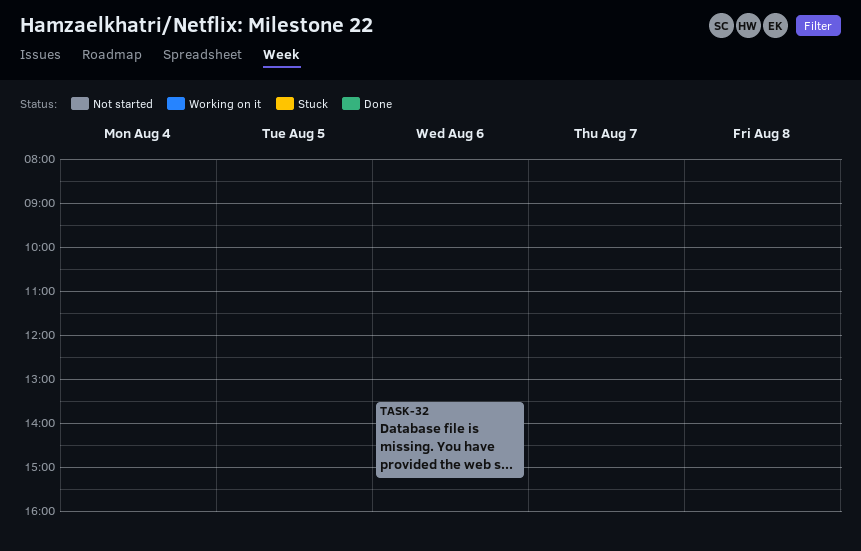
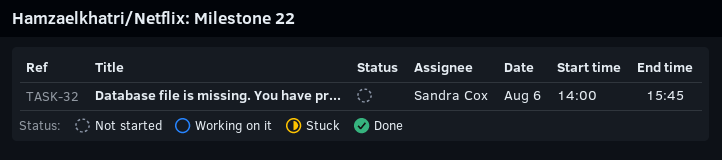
TASK-32, begins: 13:30 -> 14:00
TASK-32, ends: 15:15 -> 15:45

